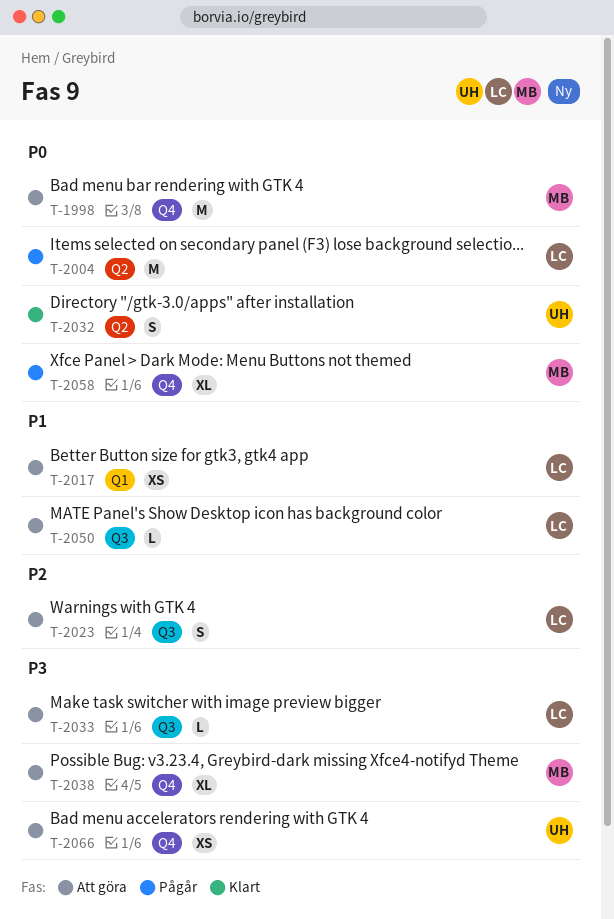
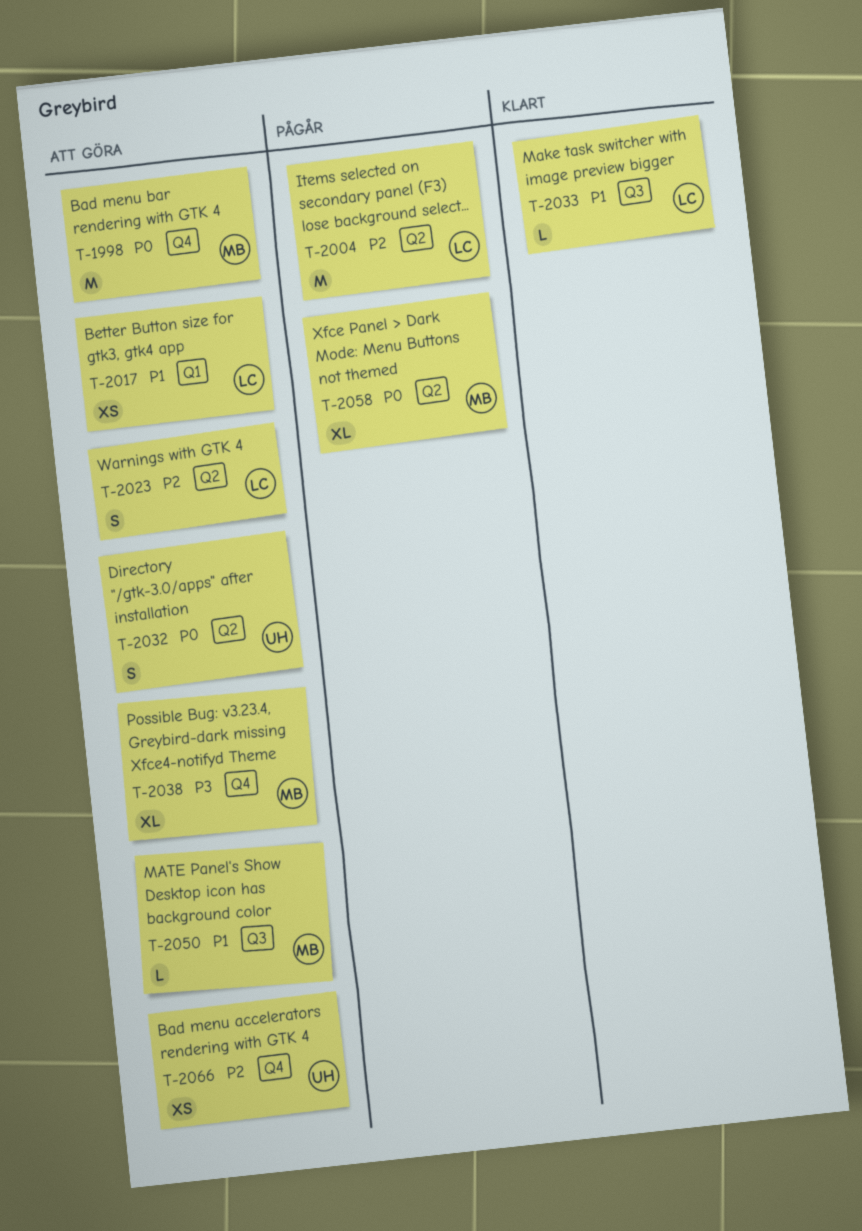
T-2004, priority: P0 -> P2
T-2023, label: Q3 -> Q2
T-2032, status: Klart -> Att göra
T-2033, status: Att göra -> Klart
T-2033, priority: P3 -> P1
T-2050, owner: LC -> MB
T-2058, label: Q4 -> Q2
T-2066, priority: P3 -> P2

